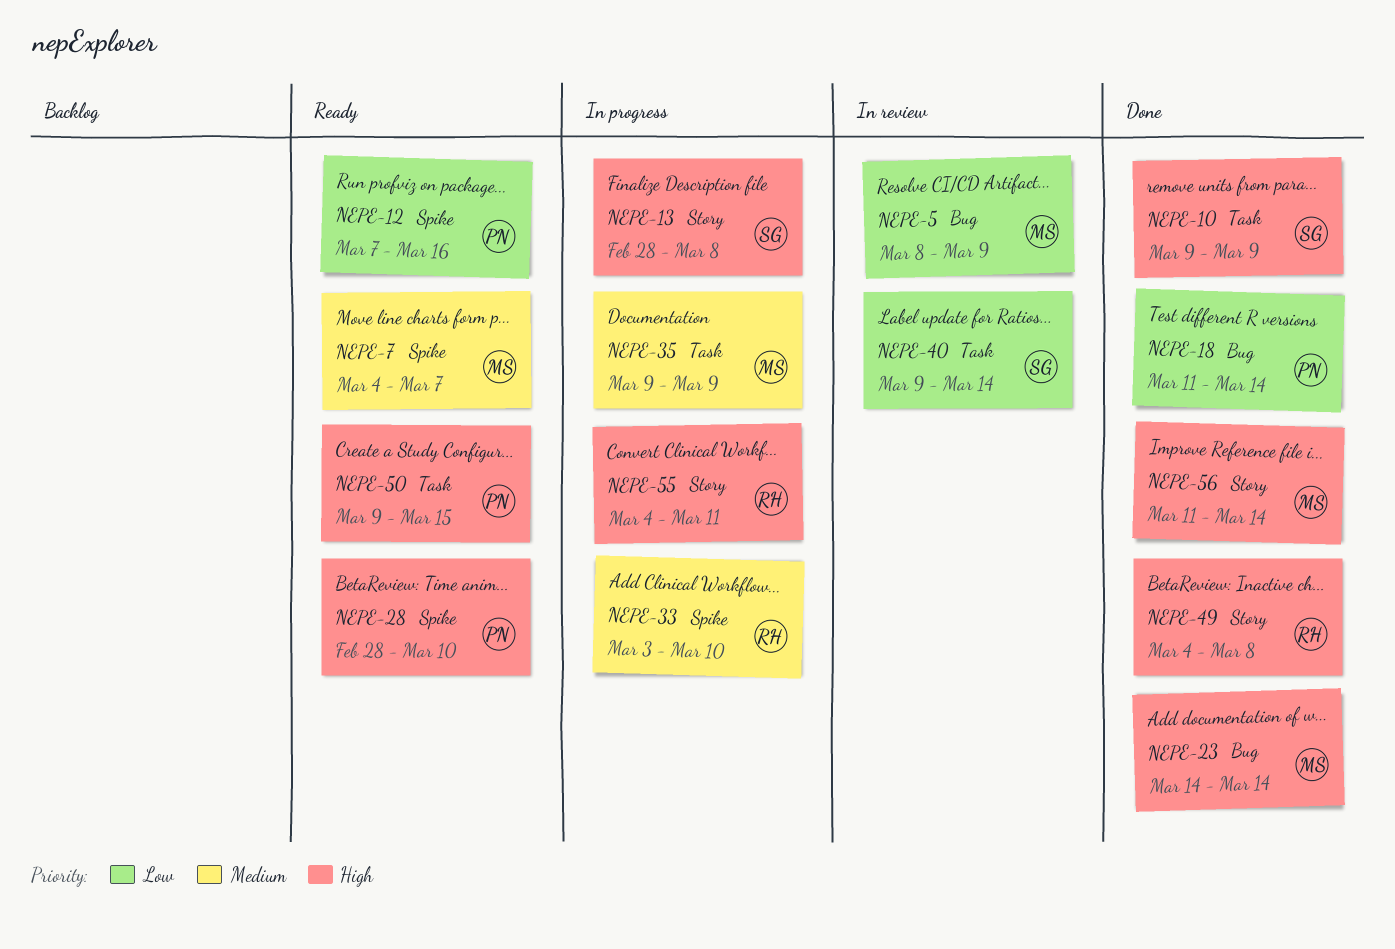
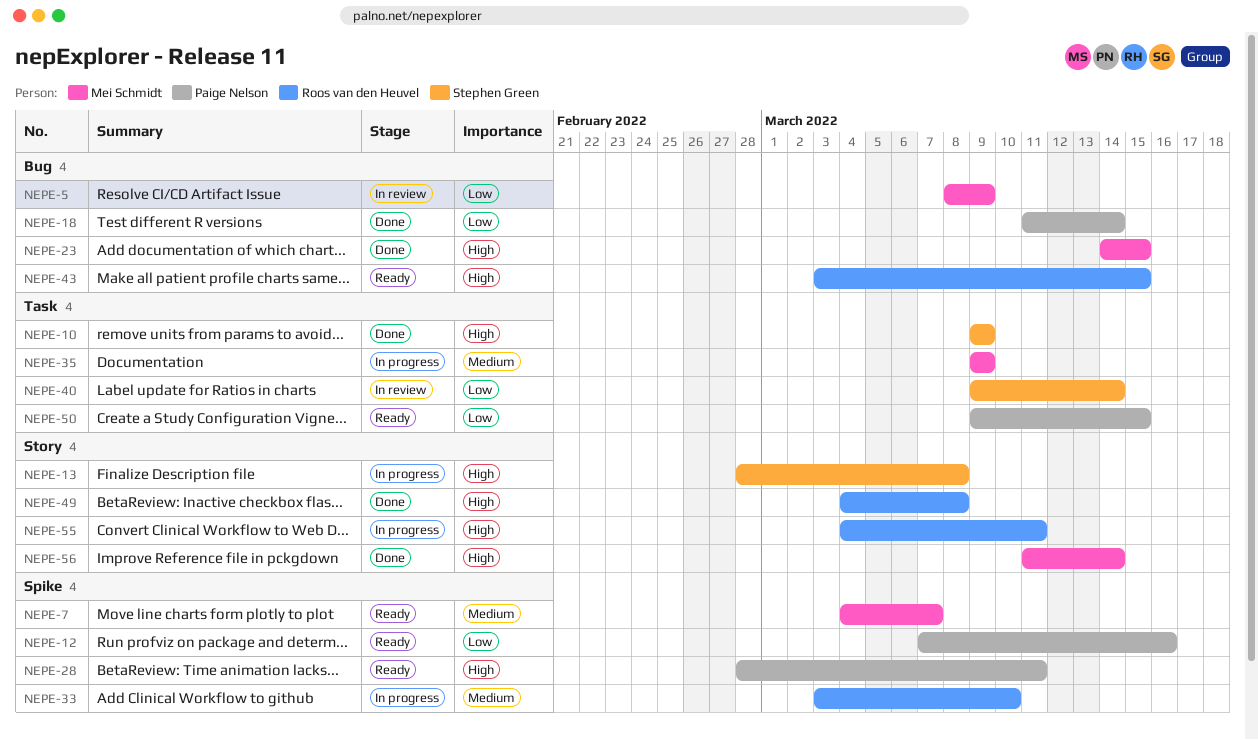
NEPE-23, due: Mar 14 -> Mar 15
NEPE-28, due: Mar 10 -> Mar 11
NEPE-43: none -> present
NEPE-50, priority: High -> Low

